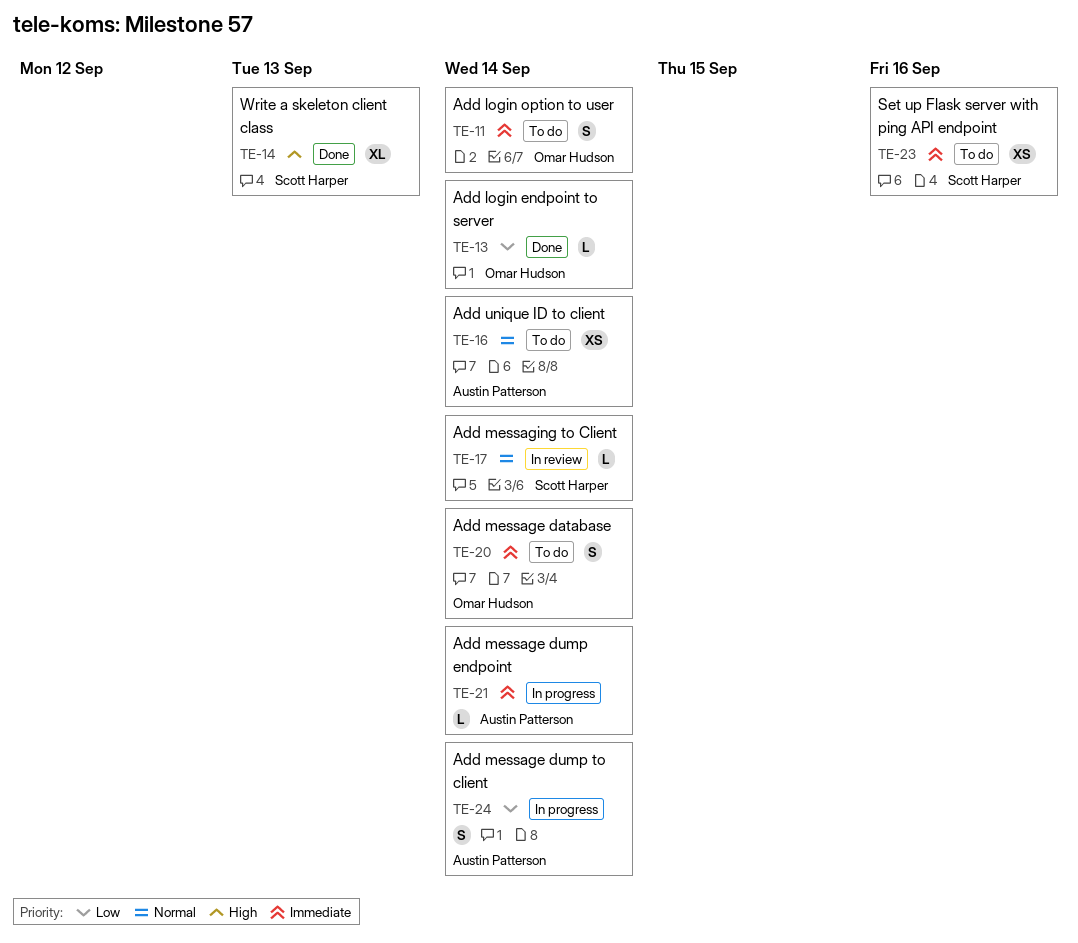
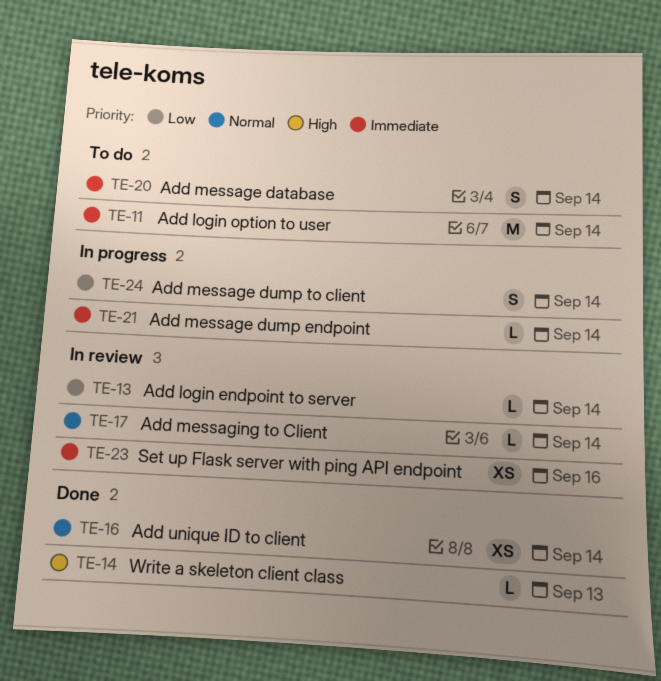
TE-11, estimate: S -> M
TE-13, status: Done -> In review
TE-14, estimate: XL -> L
TE-16, status: To do -> Done
TE-23, status: To do -> In review

